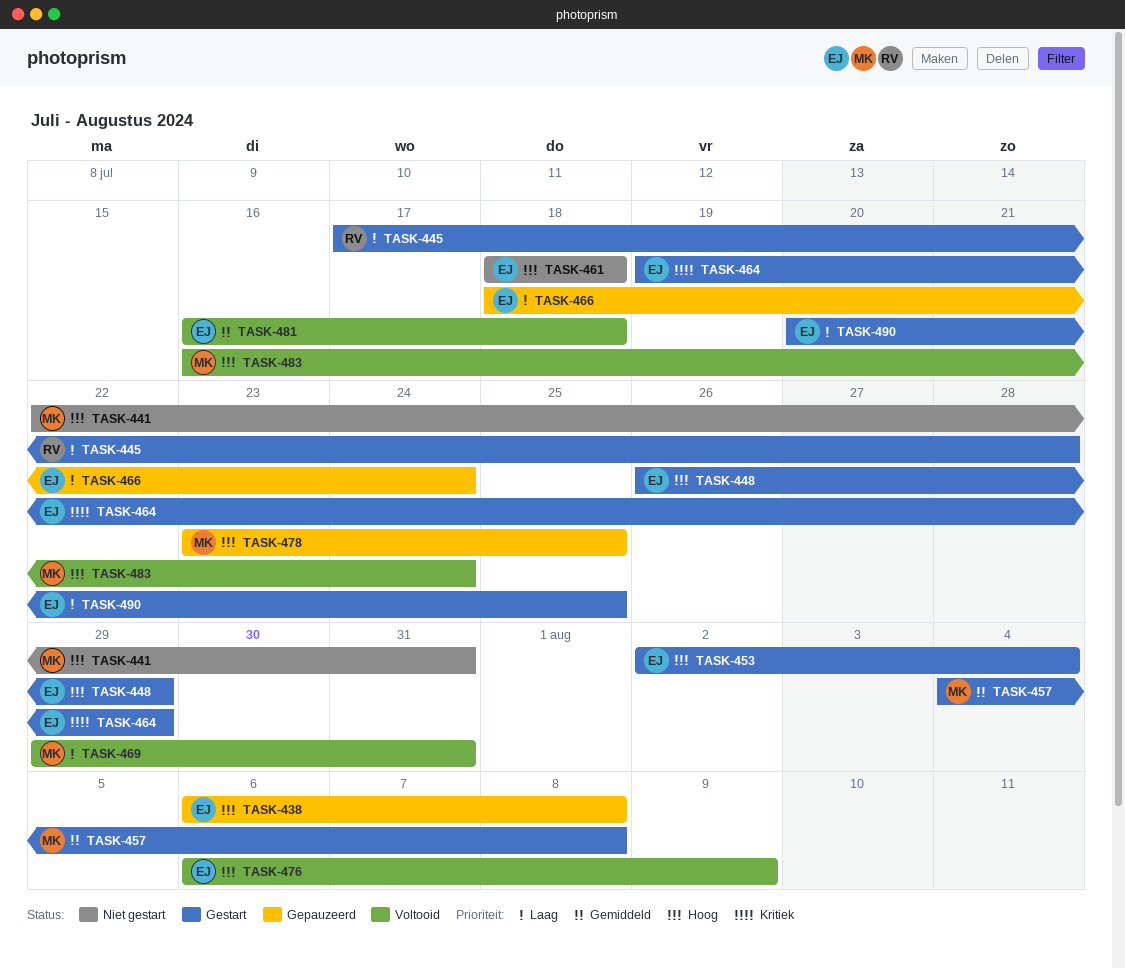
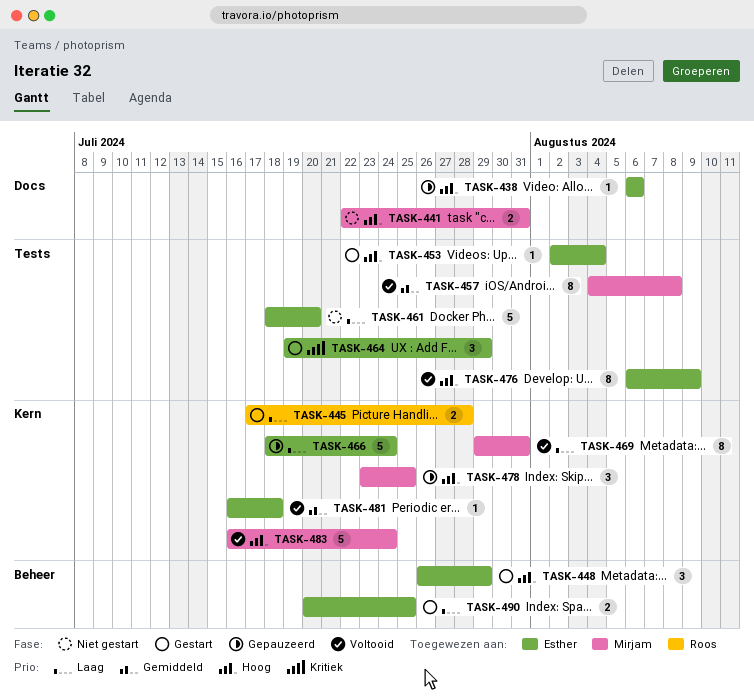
TASK-438, due: Aug 8 -> Aug 6
TASK-457, status: Gestart -> Voltooid
TASK-461, priority: Hoog -> Laag
TASK-461, due: Jul 18 -> Jul 20

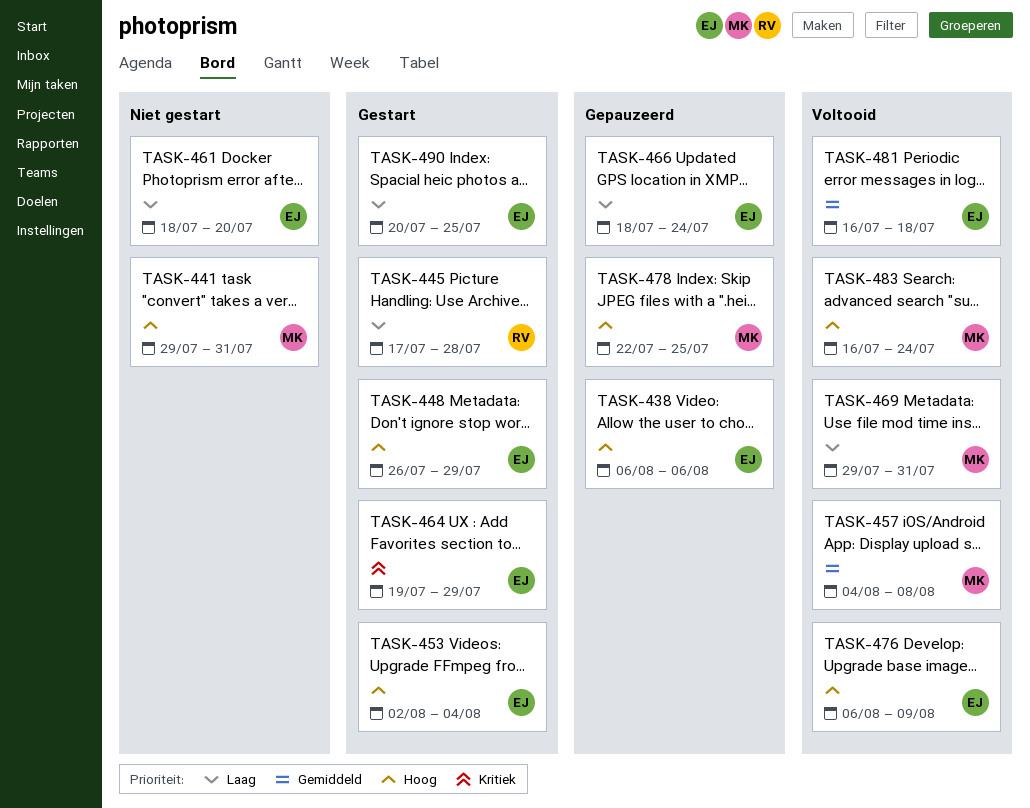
TASK-441, start: Jul 22 -> Jul 29
TASK-478, start: Jul 23 -> Jul 22

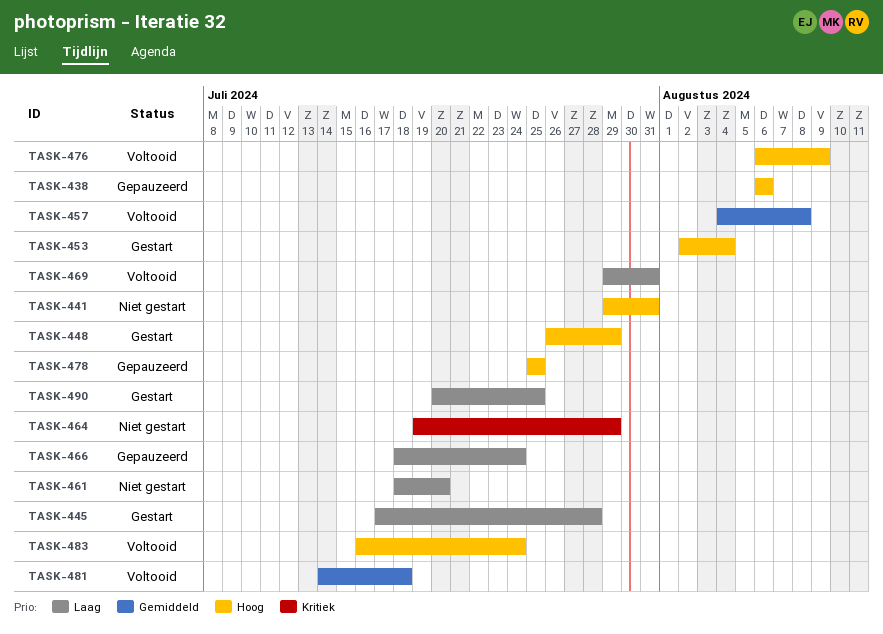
TASK-464, status: Gestart -> Niet gestart
TASK-478, start: Jul 22 -> Jul 25
TASK-481, start: Jul 16 -> Jul 14

